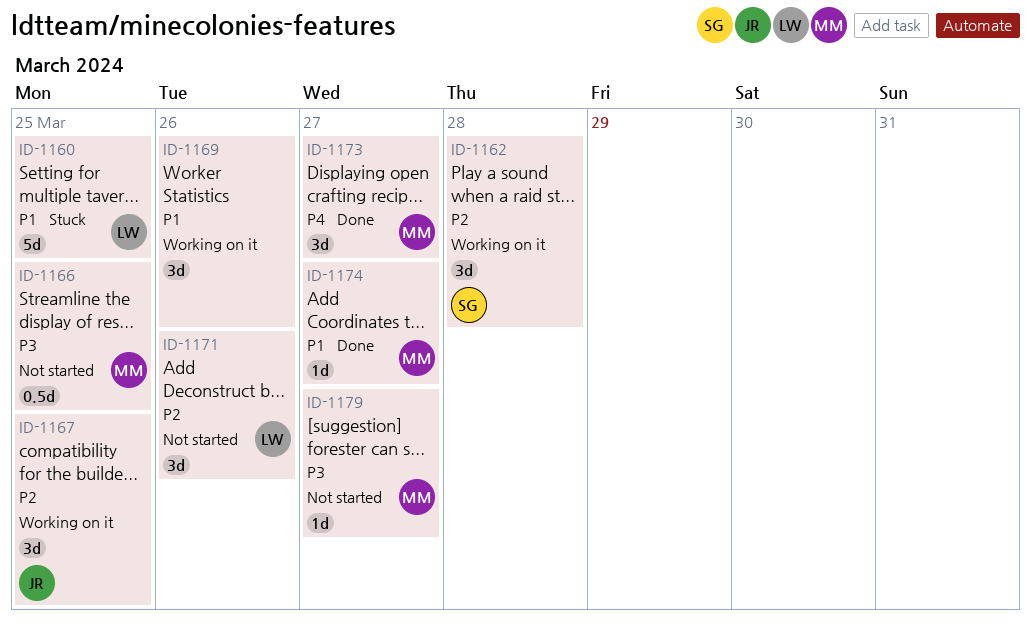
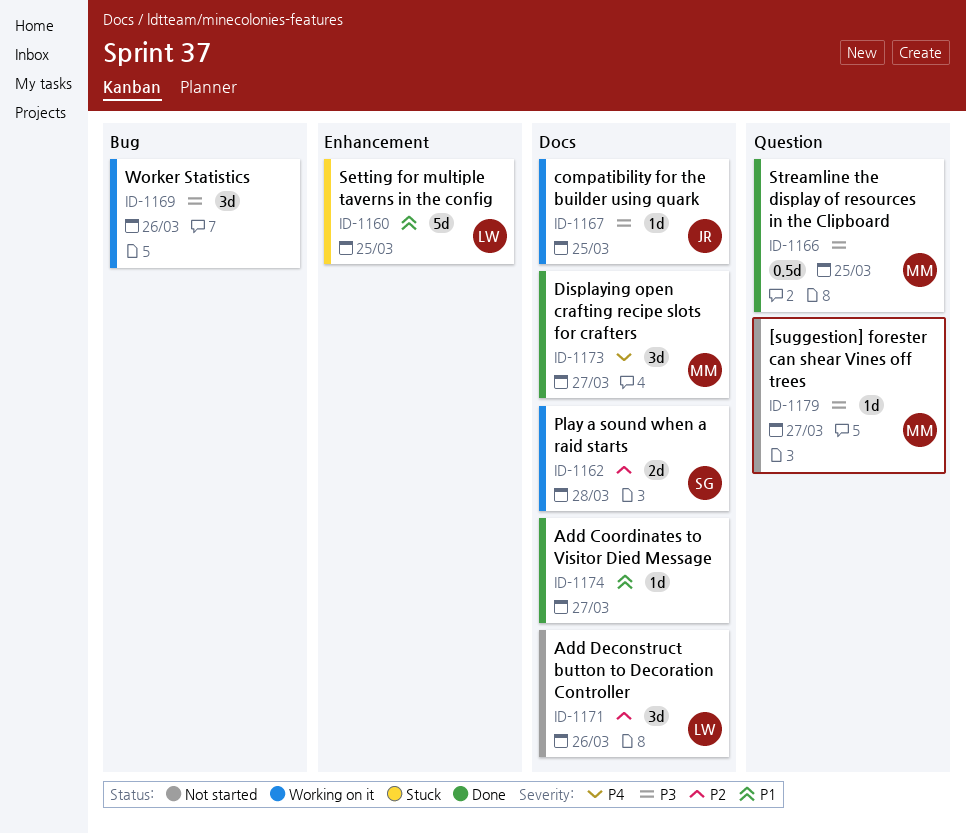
ID-1162, estimate: 3d -> 2d
ID-1166, status: Not started -> Done
ID-1167, priority: P2 -> P3
ID-1167, estimate: 3d -> 1d
ID-1169, priority: P1 -> P3
ID-1174, owner: MM -> none

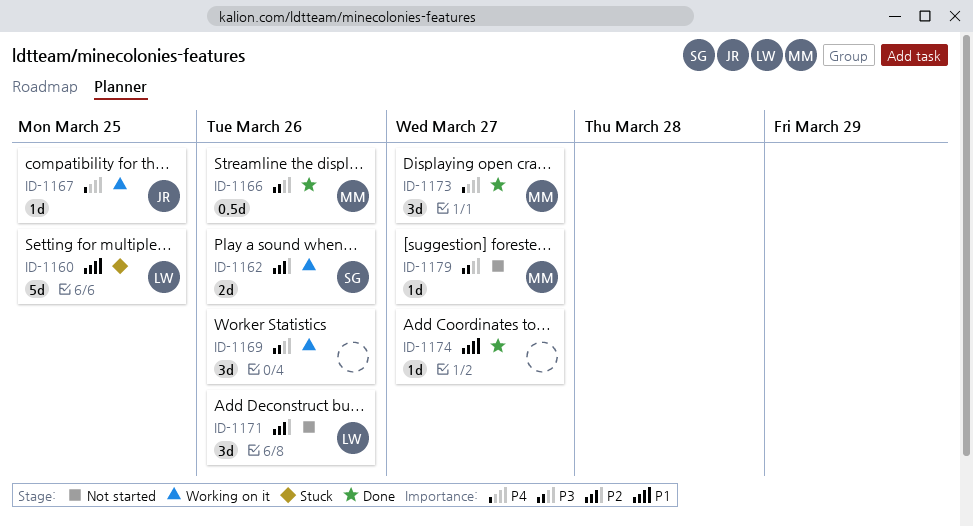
ID-1162, due: Mar 28 -> Mar 26
ID-1166, due: Mar 25 -> Mar 26
ID-1167, priority: P3 -> P4

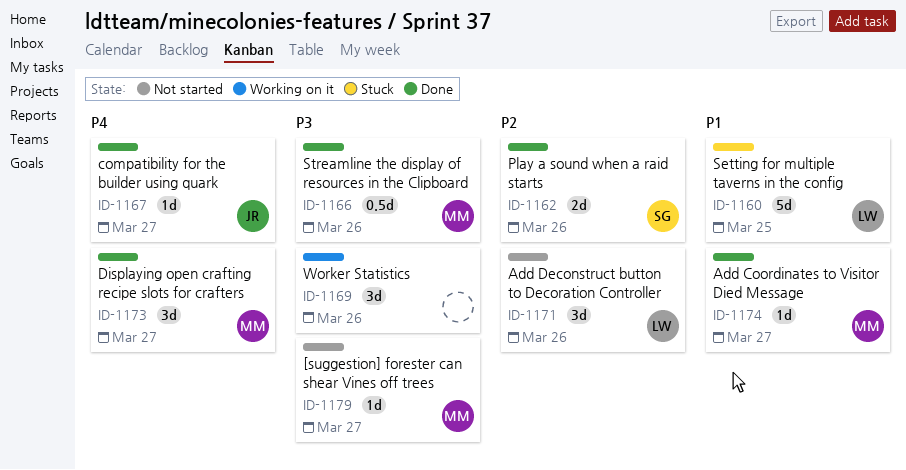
ID-1162, status: Working on it -> Done
ID-1167, status: Working on it -> Done
ID-1167, due: Mar 25 -> Mar 27
ID-1174, owner: none -> MM

